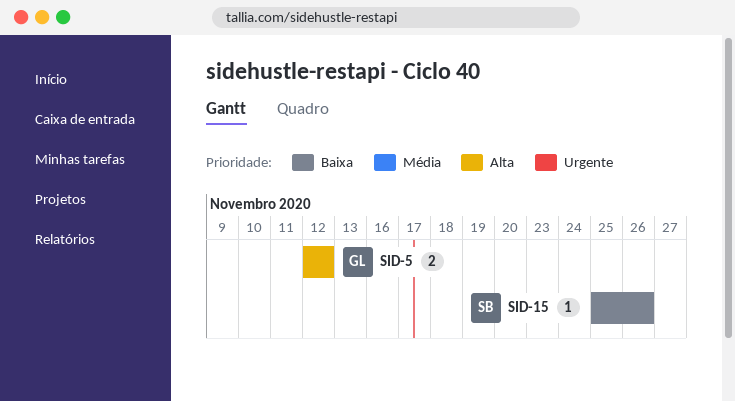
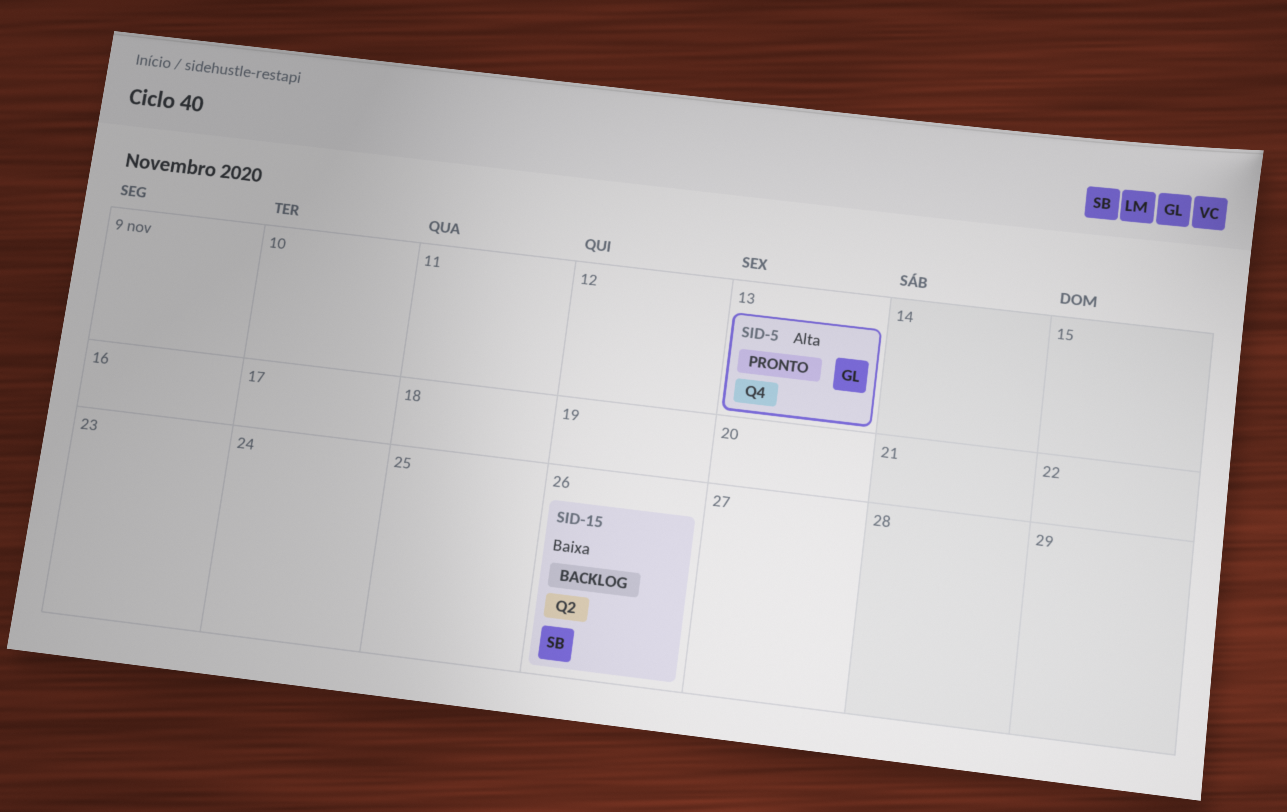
SID-5, due: Nov 12 -> Nov 13

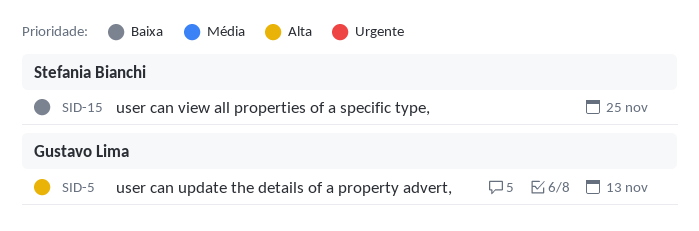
SID-15, due: Nov 26 -> Nov 25

